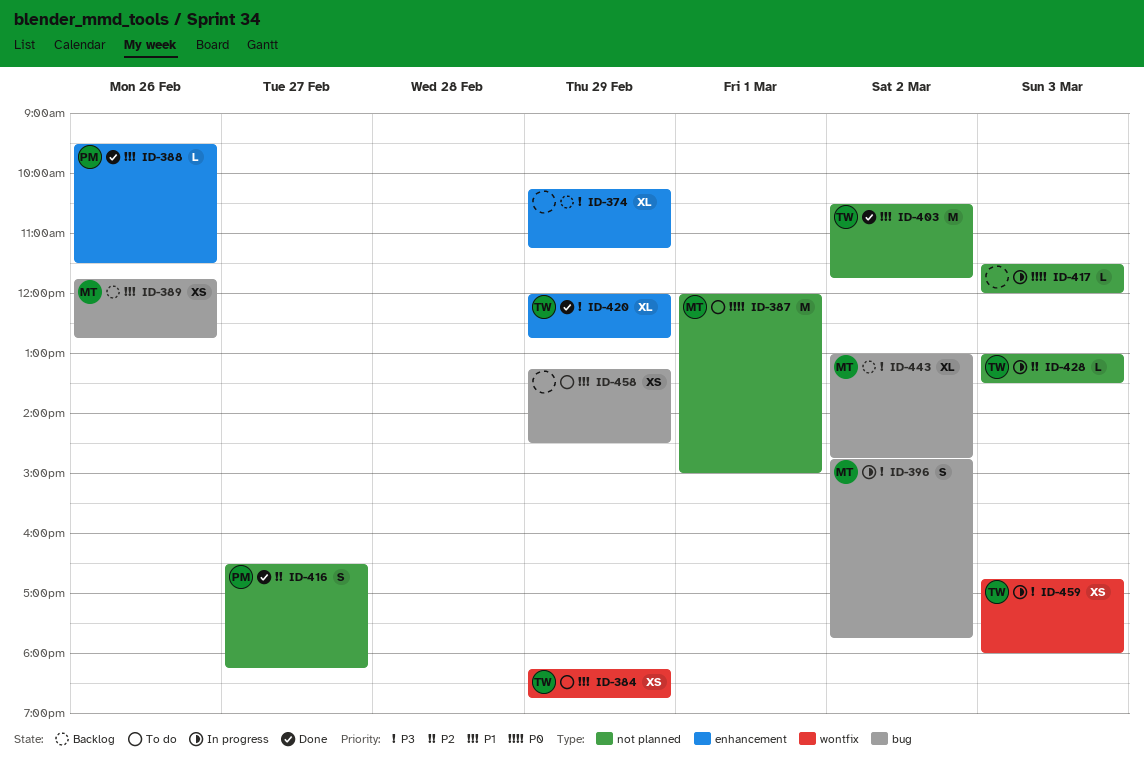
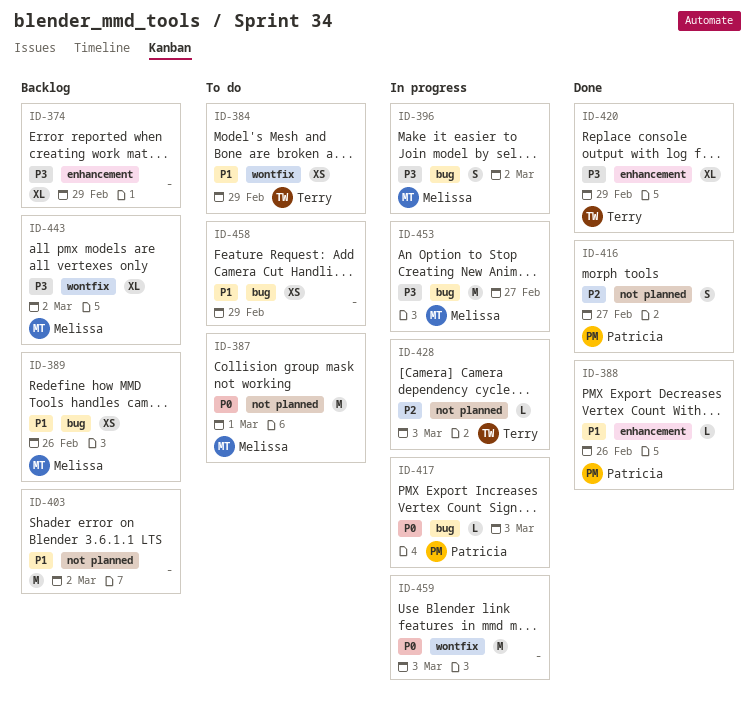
ID-403, status: Done -> Backlog
ID-403, owner: Terry -> none
ID-417, owner: none -> Patricia
ID-417, label: not planned -> bug
ID-443, label: bug -> wontfix
ID-453: none -> present
ID-459, owner: Terry -> none
ID-459, priority: P3 -> P0
ID-459, estimate: XS -> M

